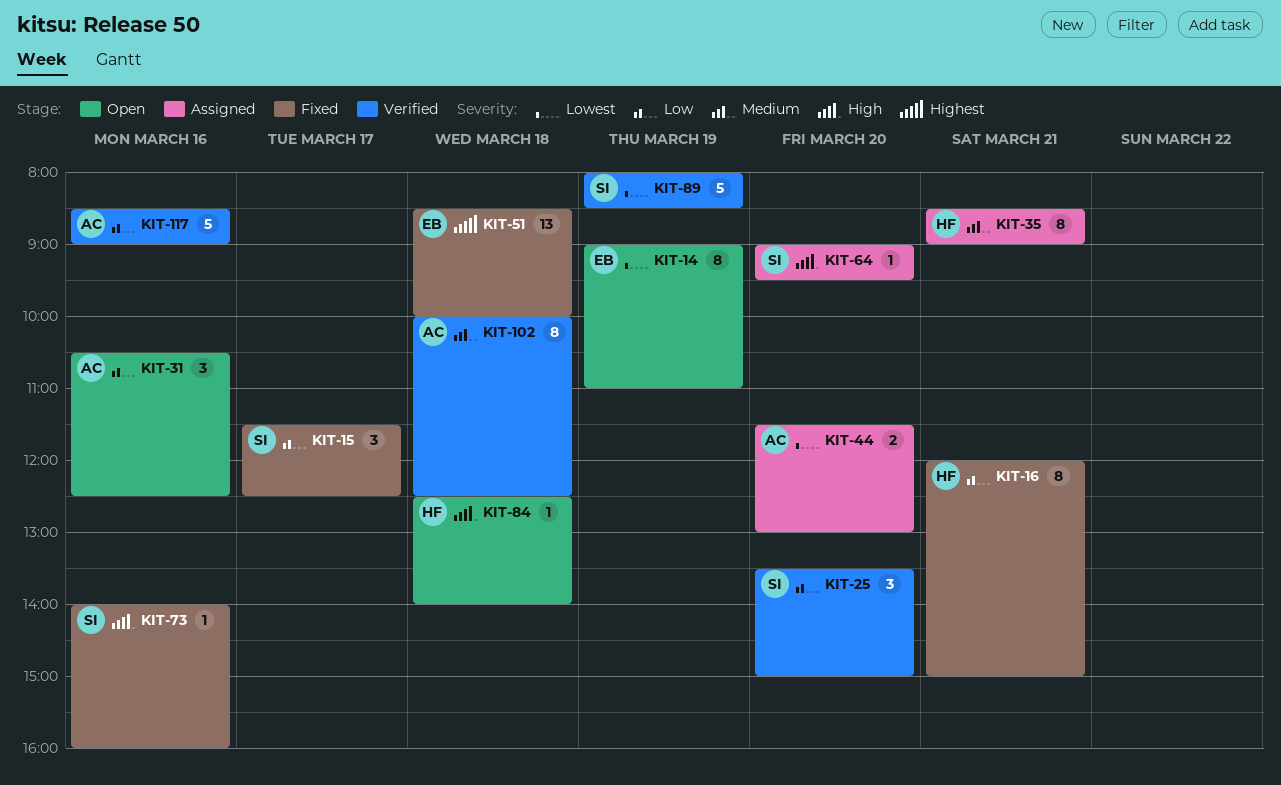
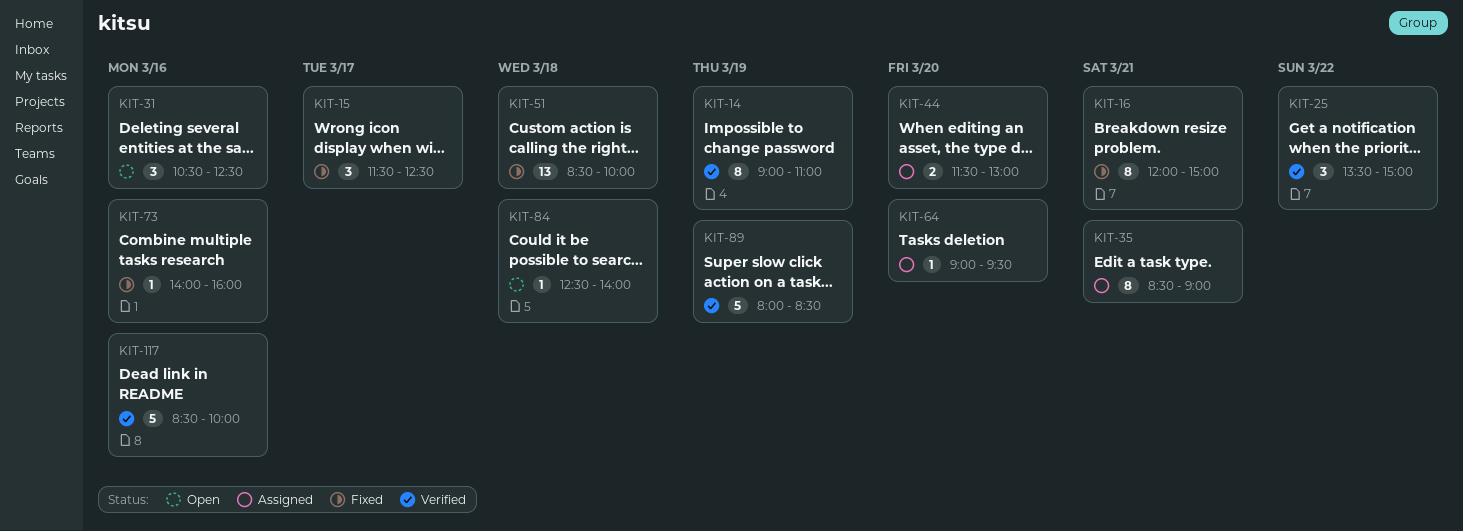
KIT-14, status: Open -> Verified
KIT-25, day: Mar 20 -> Mar 22
KIT-102: present -> none
KIT-117, ends: 09:00 -> 10:00

